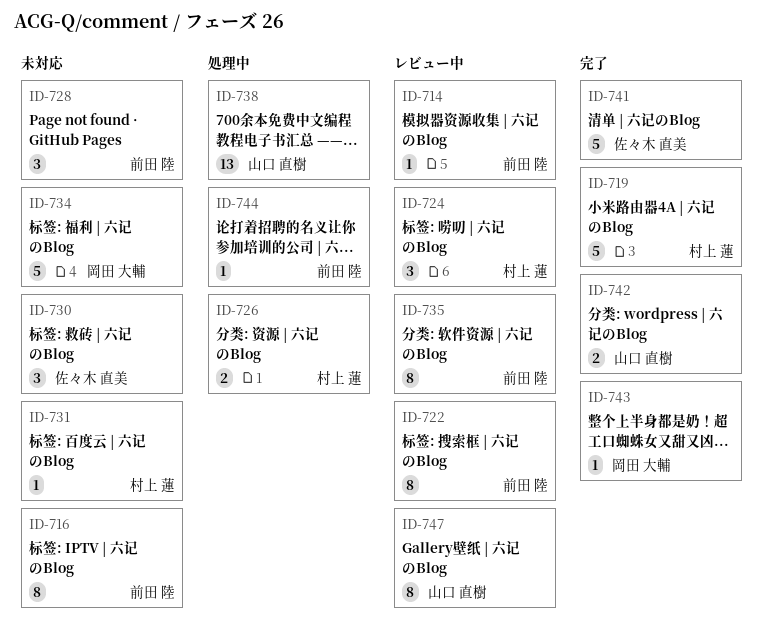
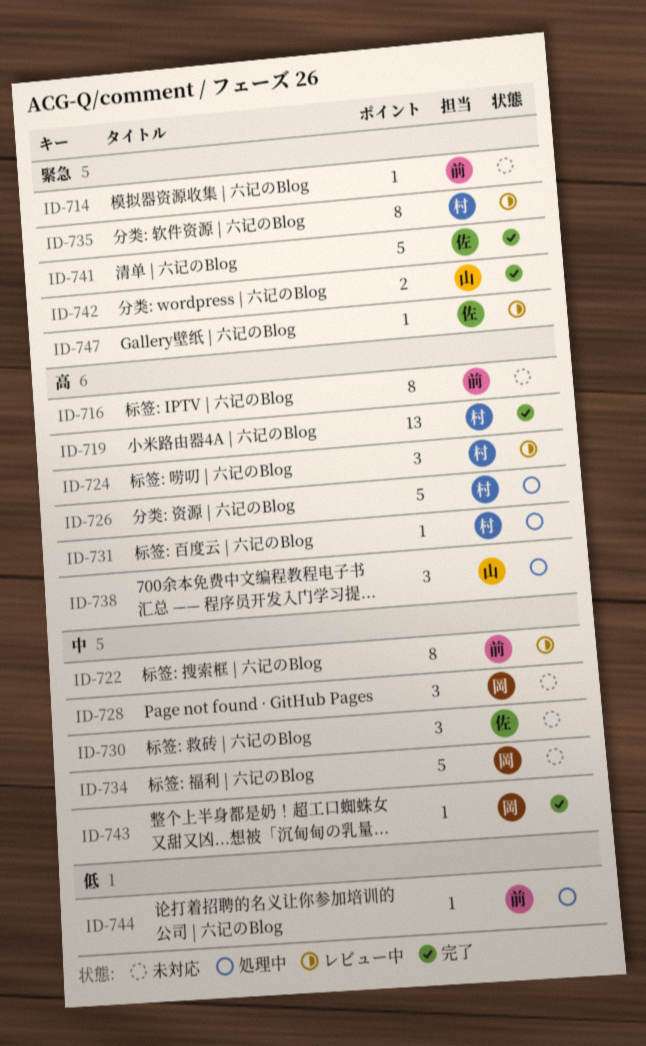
ID-714, status: レビュー中 -> 未対応
ID-719, estimate: 5 -> 13
ID-726, estimate: 2 -> 5
ID-728, owner: 前田 陸 -> 岡田 大輔
ID-731, status: 未対応 -> 処理中
ID-735, owner: 前田 陸 -> 村上 蓮
ID-738, estimate: 13 -> 3
ID-747, owner: 山口 直樹 -> 佐々木 直美
ID-747, estimate: 8 -> 1

